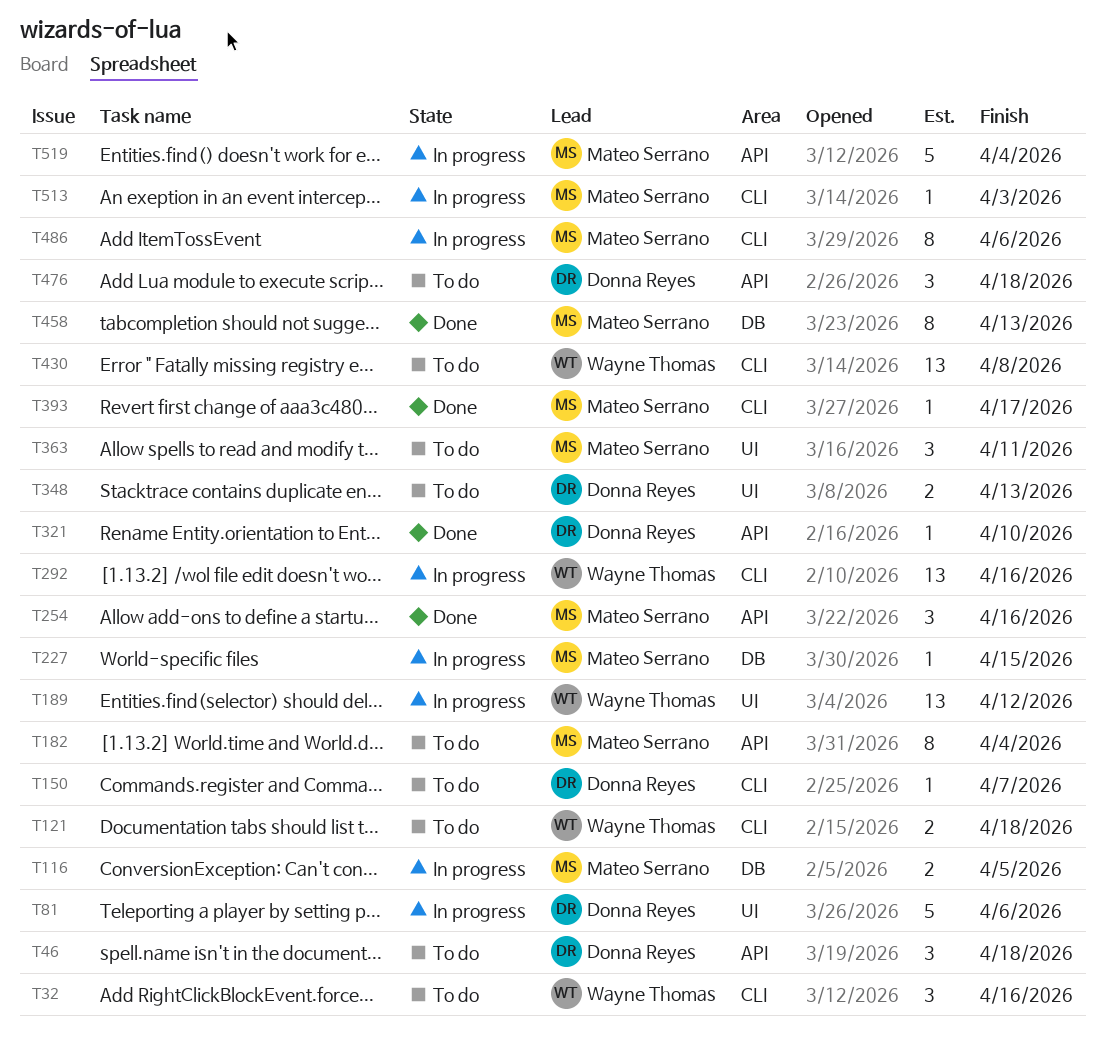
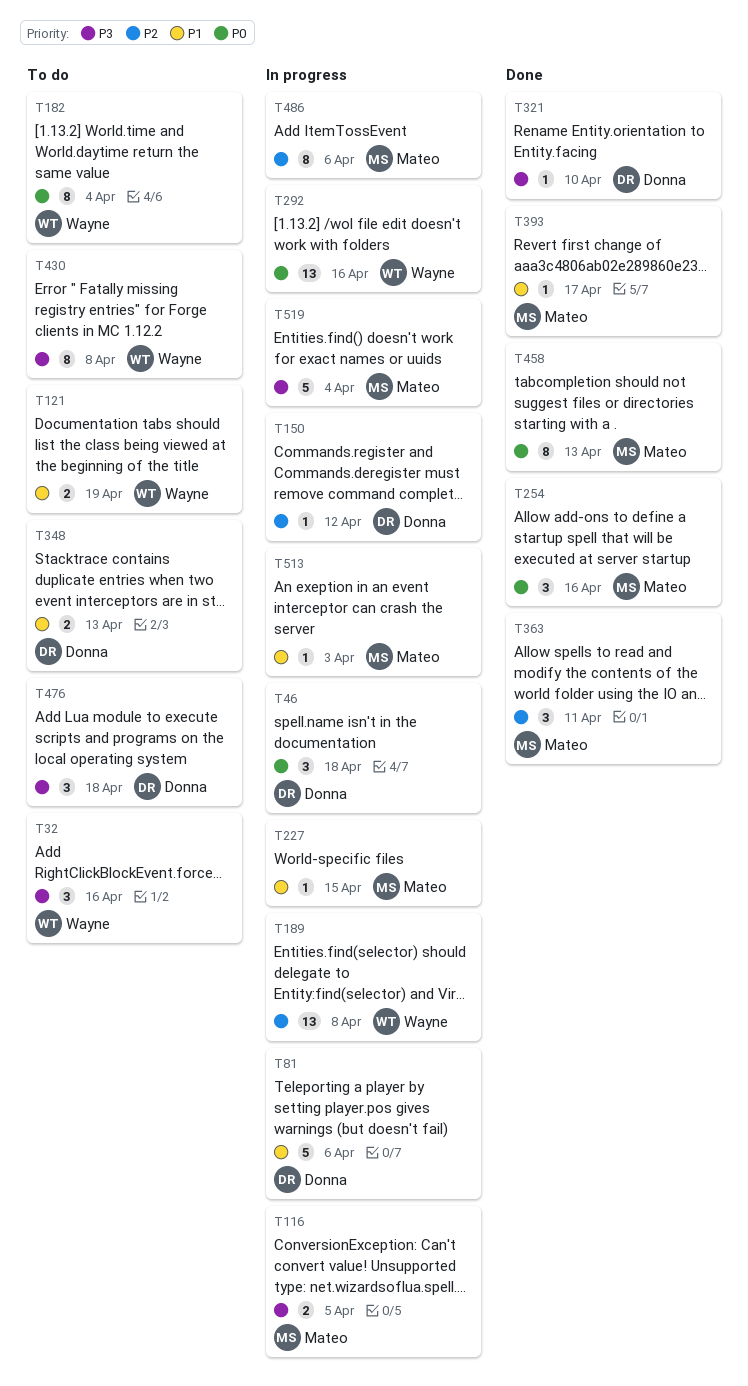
T46, status: To do -> In progress
T121, due: Apr 18 -> Apr 19
T150, status: To do -> In progress
T150, due: Apr 7 -> Apr 12
T182, owner: Mateo Serrano -> Wayne Thomas
T189, due: Apr 12 -> Apr 8
T363, status: To do -> Done
T430, estimate: 13 -> 8

